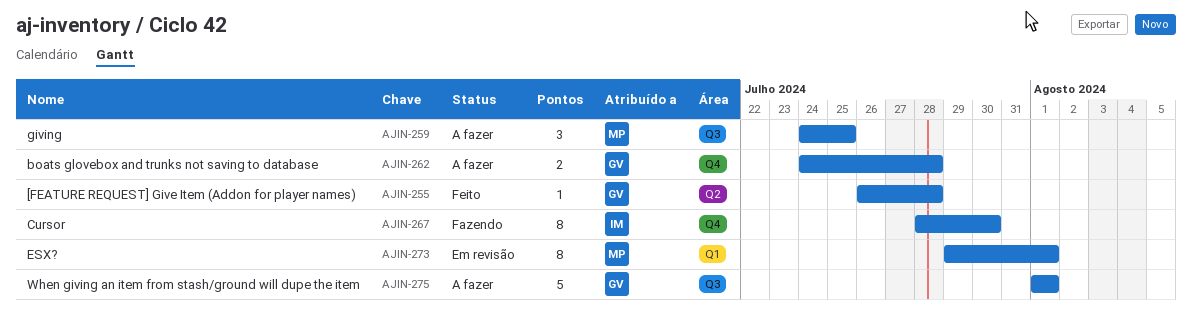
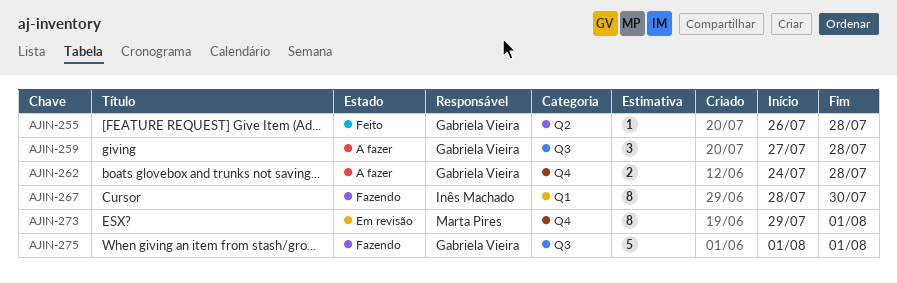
AJIN-259, owner: Marta Pires -> Gabriela Vieira
AJIN-259, start: Jul 24 -> Jul 27
AJIN-259, due: Jul 25 -> Jul 28
AJIN-267, label: Q4 -> Q1
AJIN-273, label: Q1 -> Q4
AJIN-275, status: A fazer -> Fazendo

